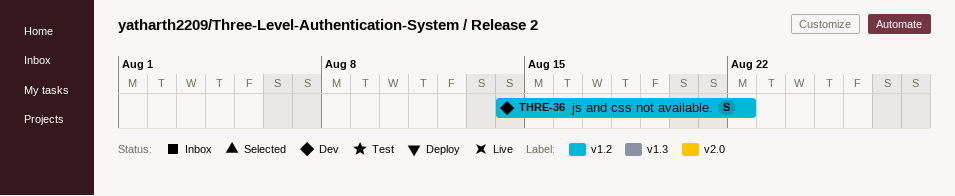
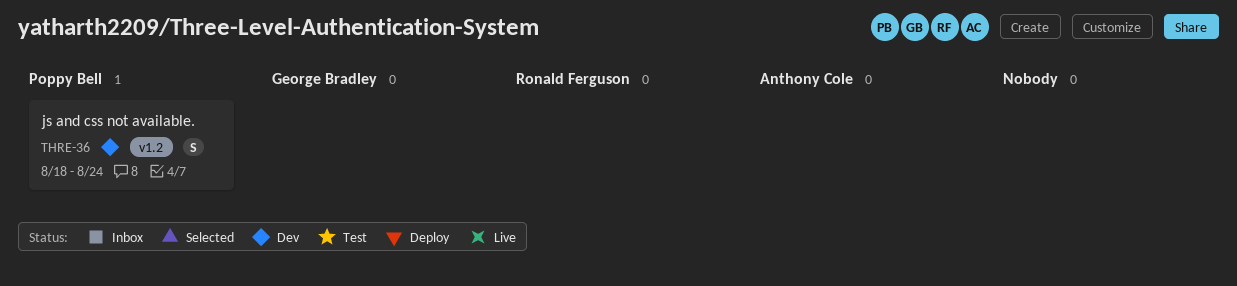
THRE-36, start: Aug 14 -> Aug 18
THRE-36, due: Aug 22 -> Aug 24

